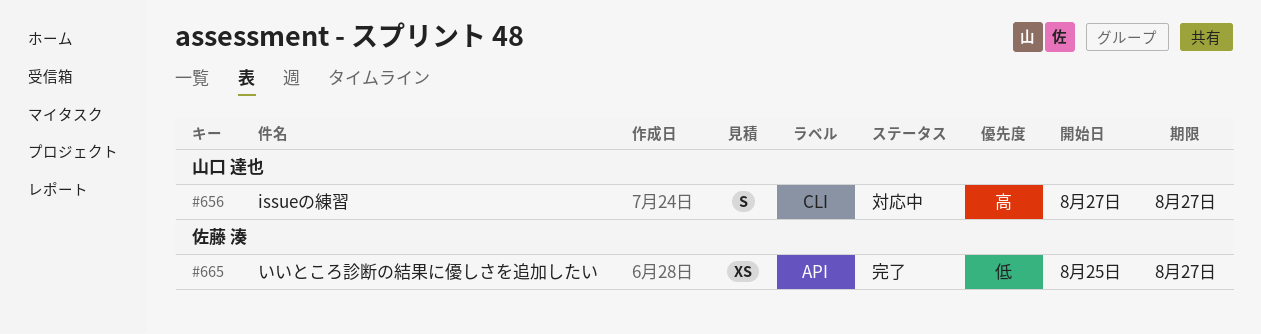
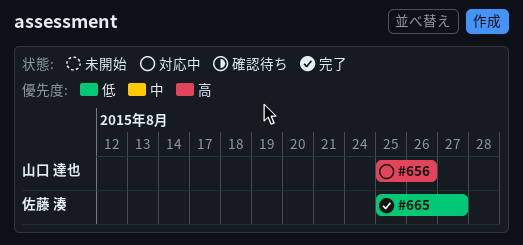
#656, start: Aug 27 -> Aug 25
#656, due: Aug 27 -> Aug 26

